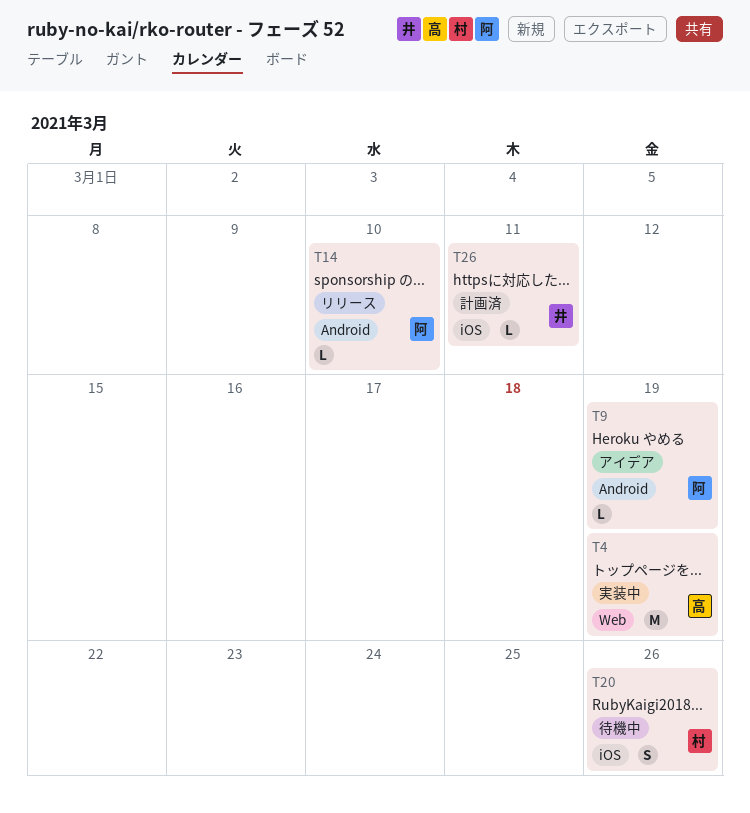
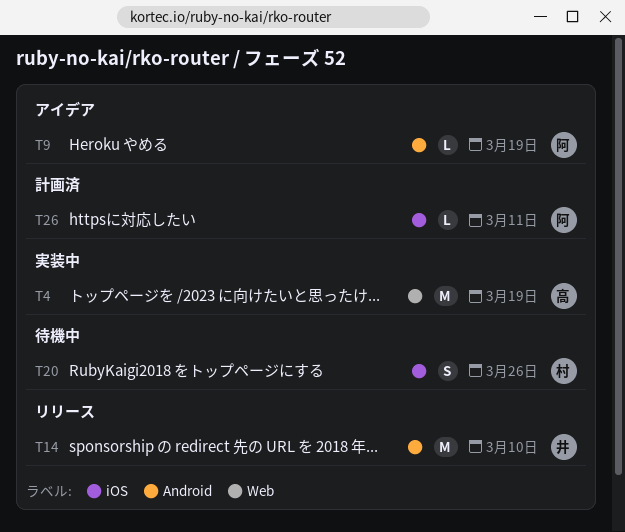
T14, owner: 阿 -> 井
T14, estimate: L -> M
T26, owner: 井 -> 阿

